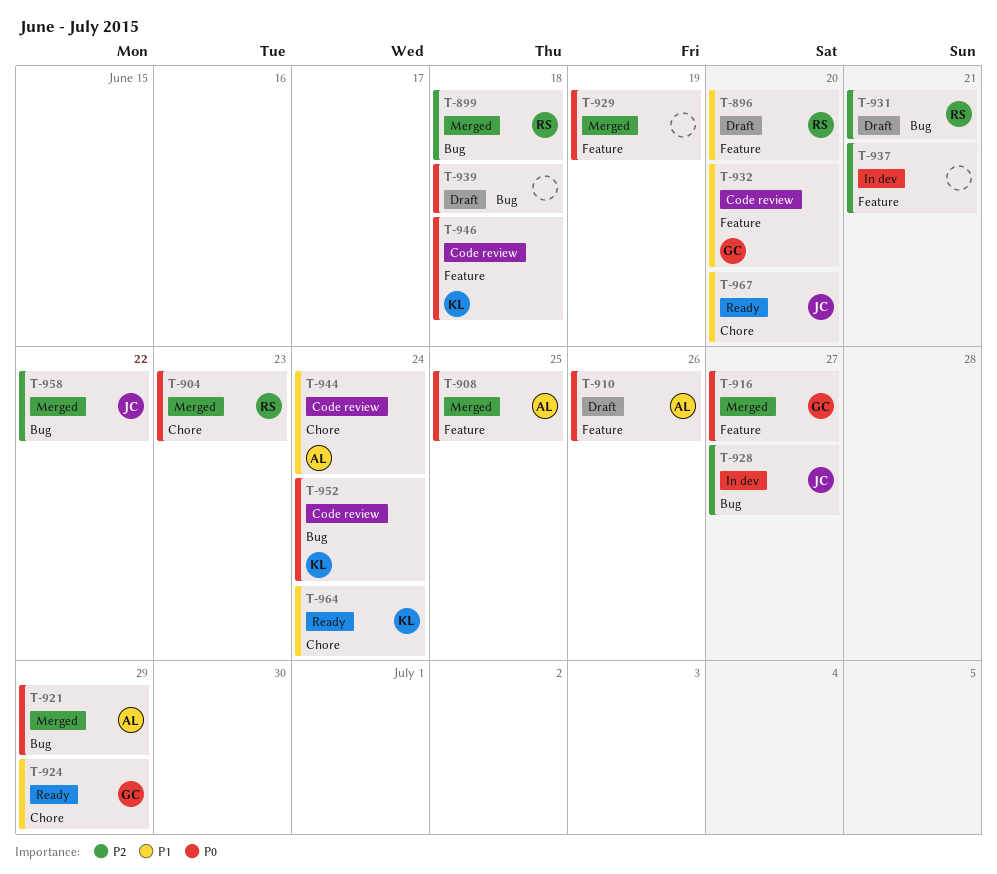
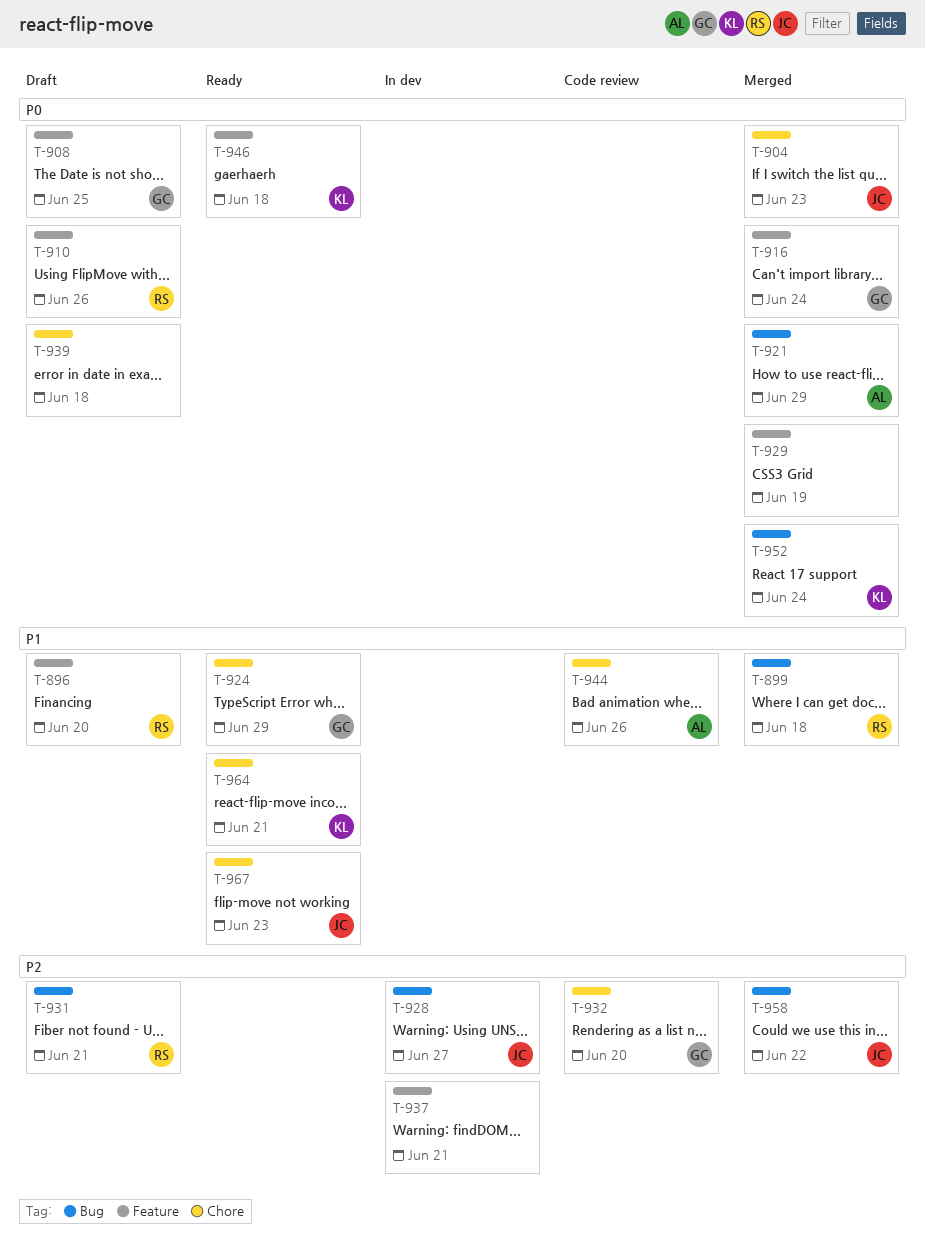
T-899, priority: P2 -> P1
T-904, owner: RS -> JC
T-908, status: Merged -> Draft
T-908, owner: AL -> GC
T-910, owner: AL -> RS
T-916, due: Jun 27 -> Jun 24
T-932, priority: P1 -> P2
T-932, label: Feature -> Chore
T-939, label: Bug -> Chore
T-944, due: Jun 24 -> Jun 26
T-946, status: Code review -> Ready
T-952, status: Code review -> Merged
T-964, due: Jun 24 -> Jun 21
T-967, due: Jun 20 -> Jun 23

